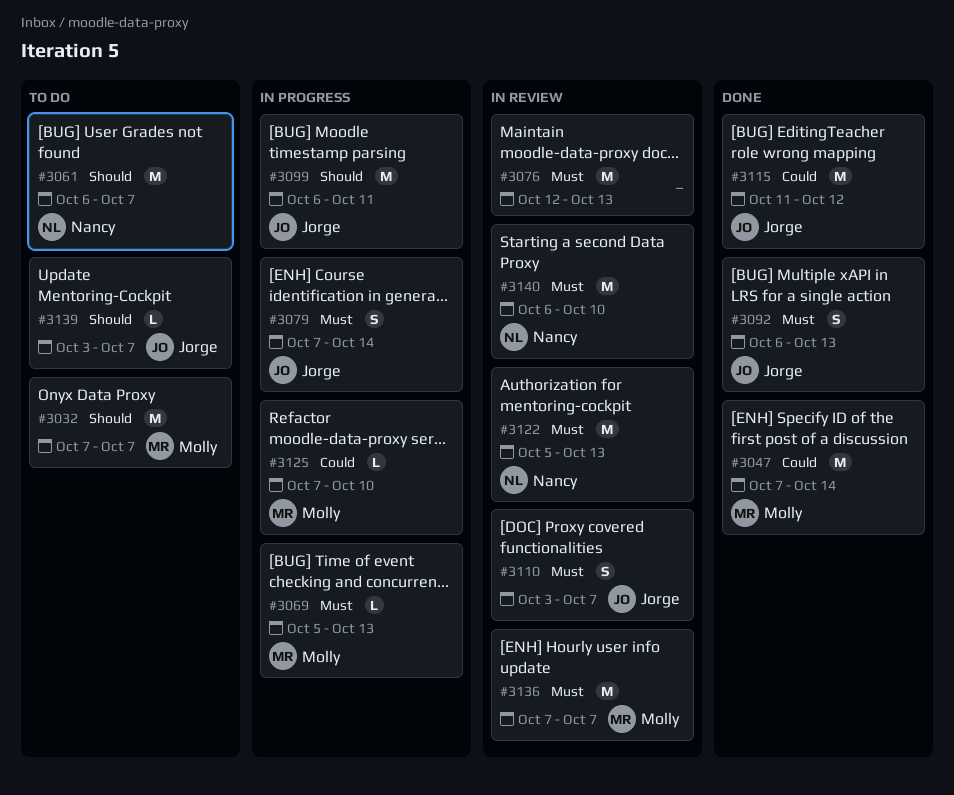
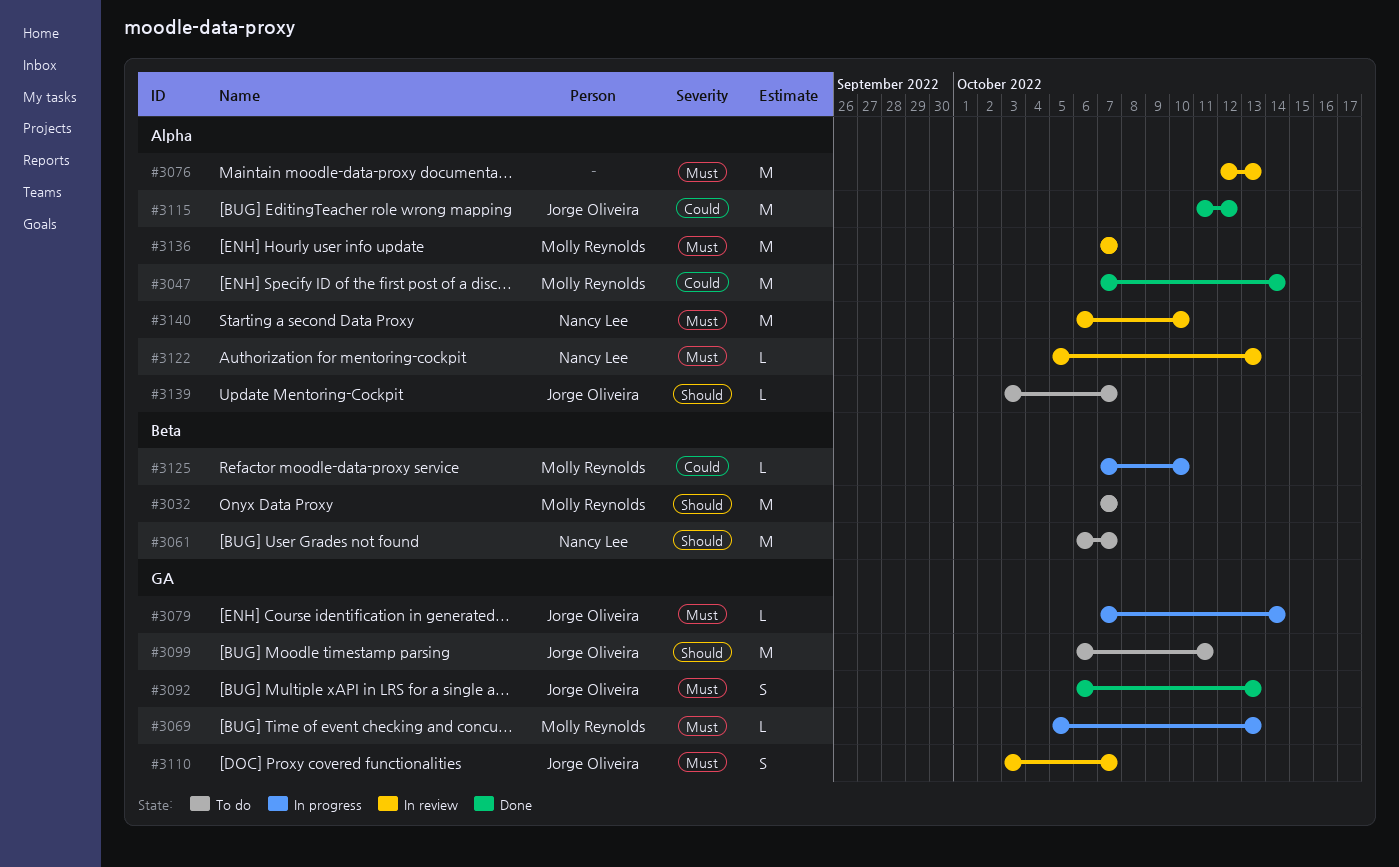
#3079, estimate: S -> L
#3099, status: In progress -> To do
#3122, estimate: M -> L

